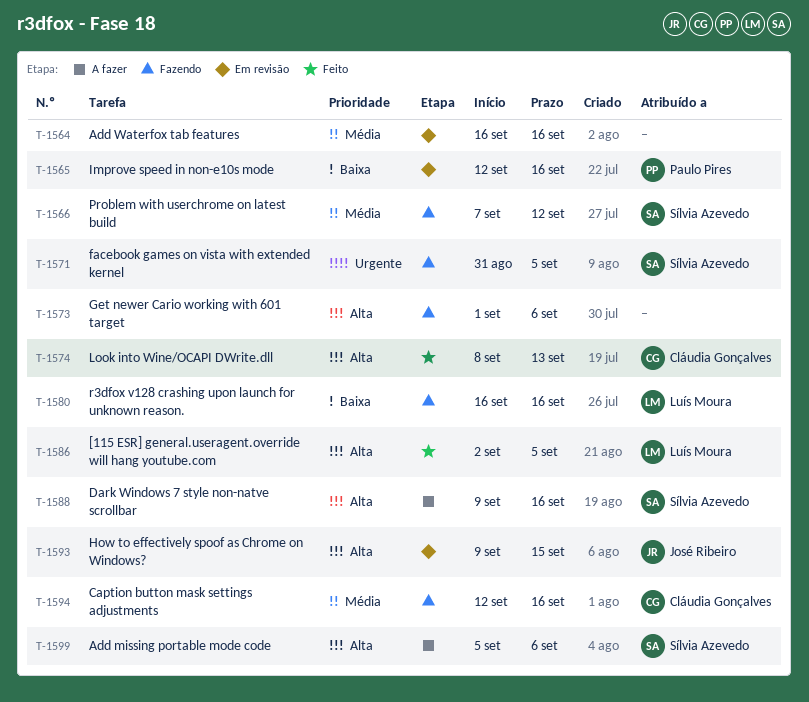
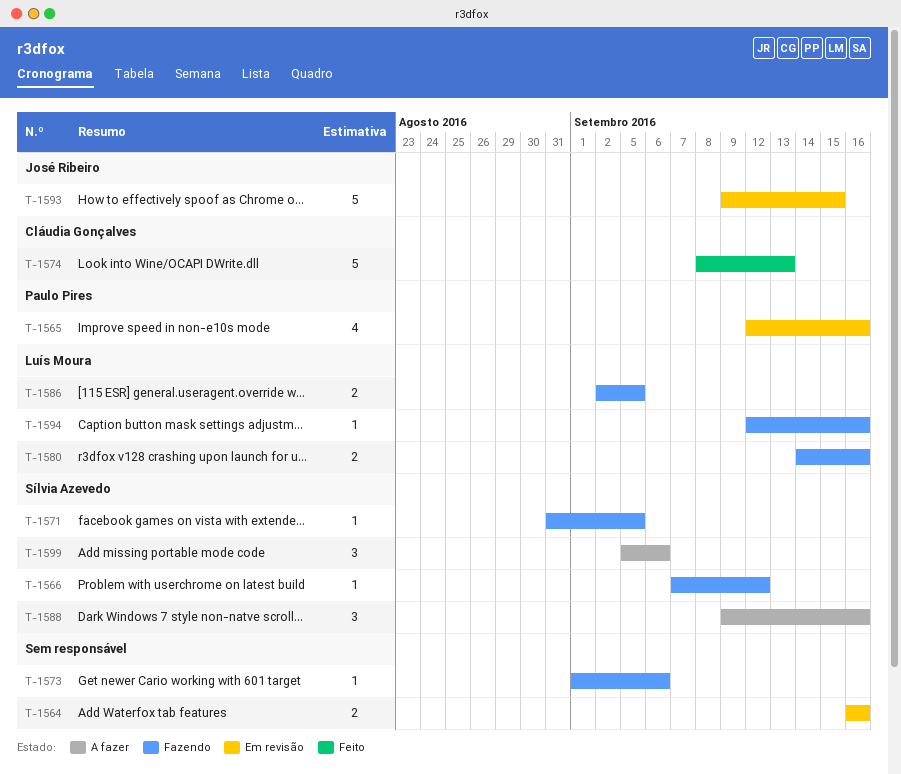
T-1580, start: Sep 16 -> Sep 14
T-1586, status: Feito -> Fazendo
T-1594, owner: Cláudia Gonçalves -> Luís Moura

